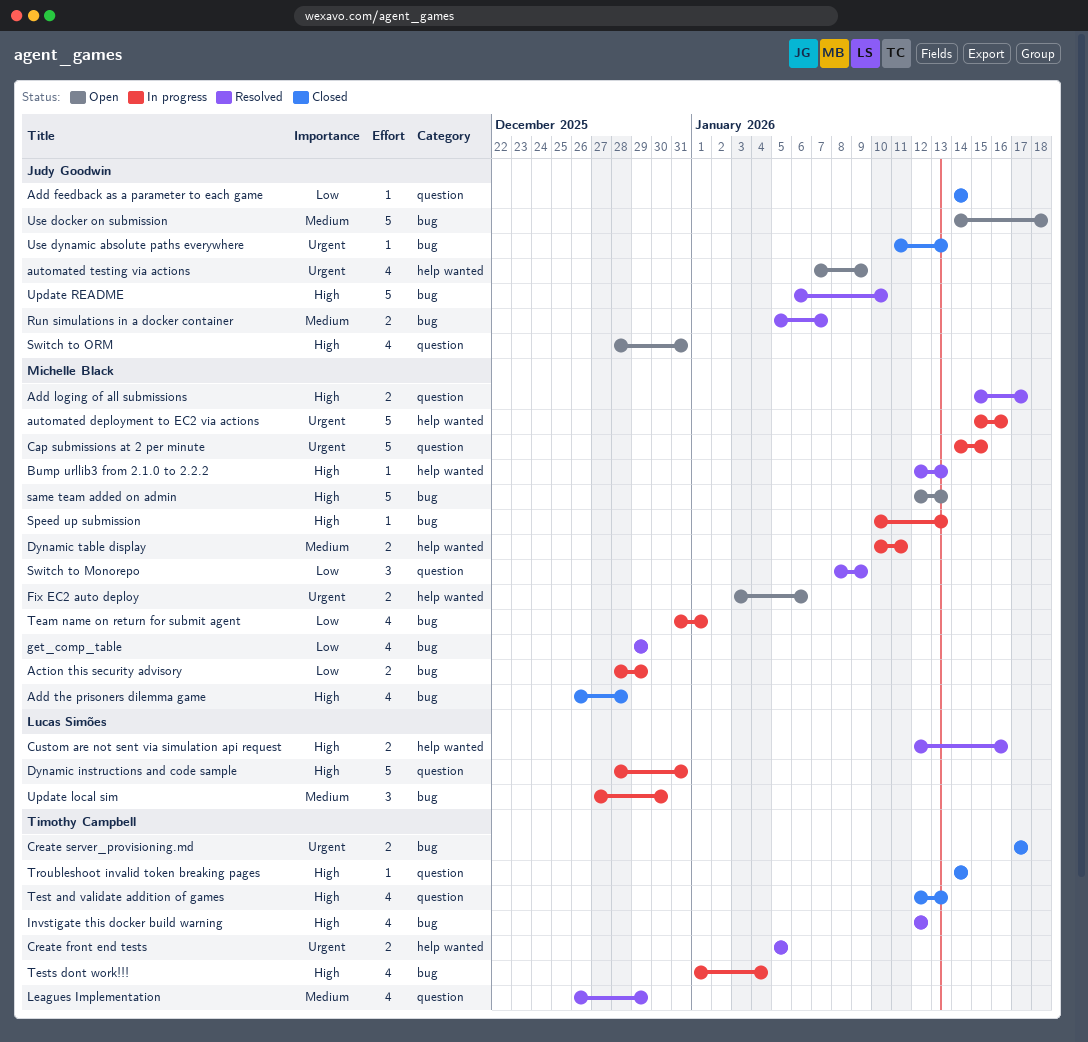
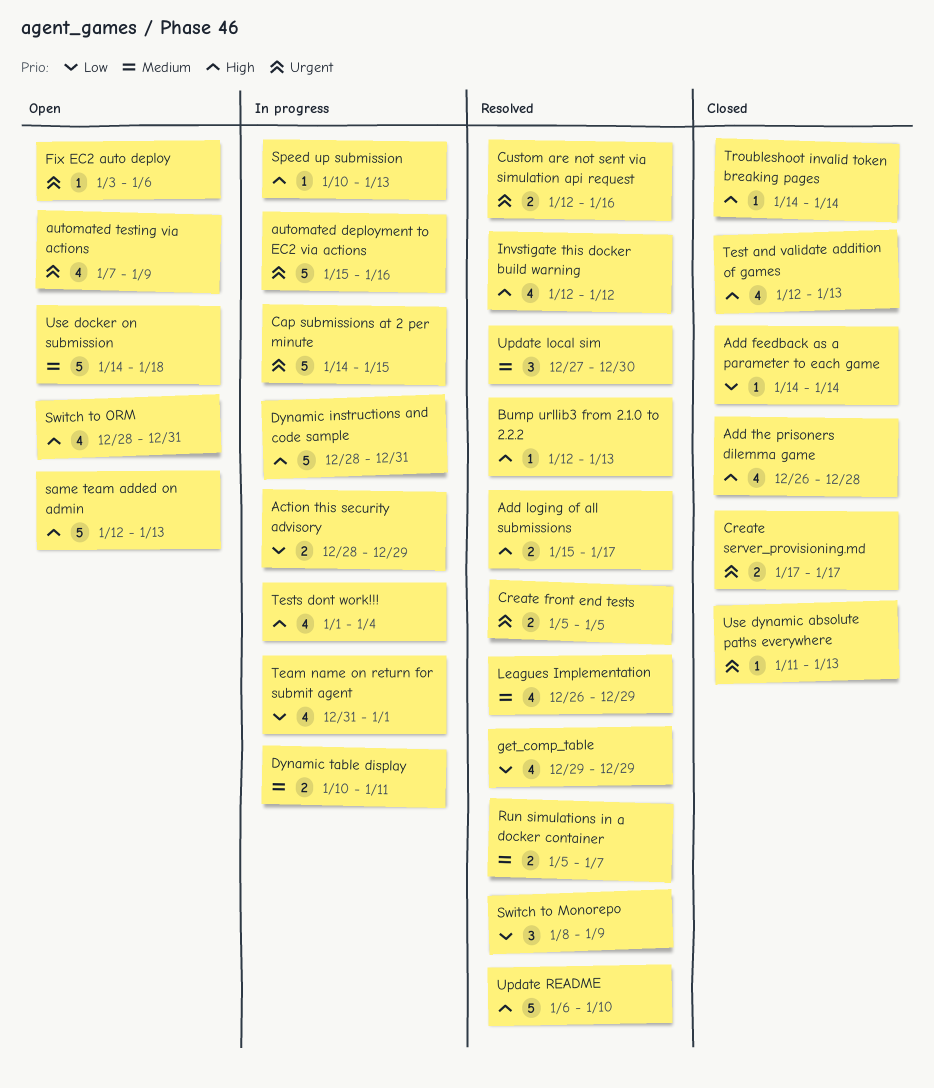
Custom are not sent via simulation api request, priority: High -> Urgent
Fix EC2 auto deploy, estimate: 2 -> 1
Update local sim, status: In progress -> Resolved

